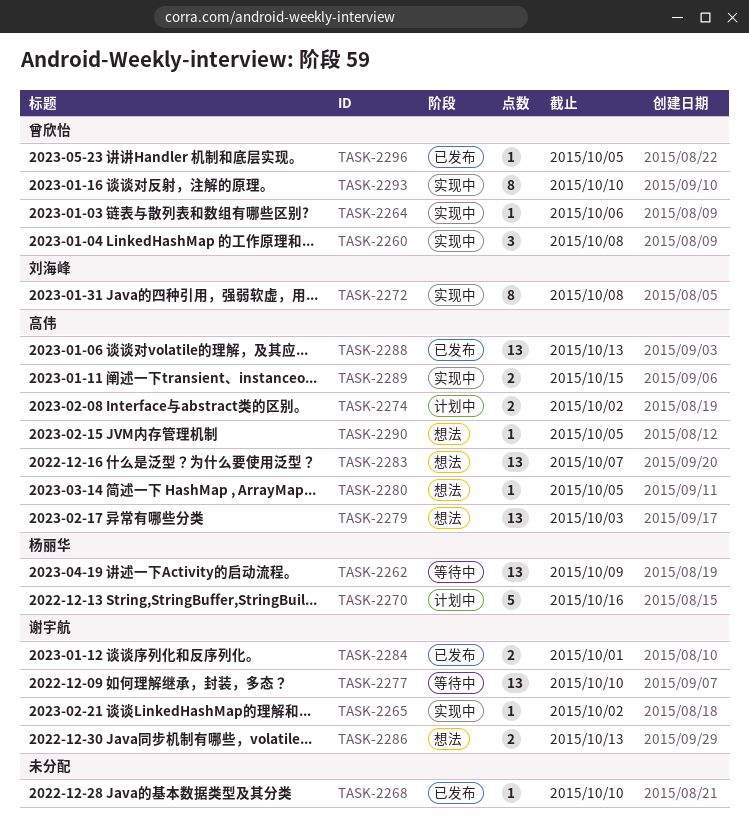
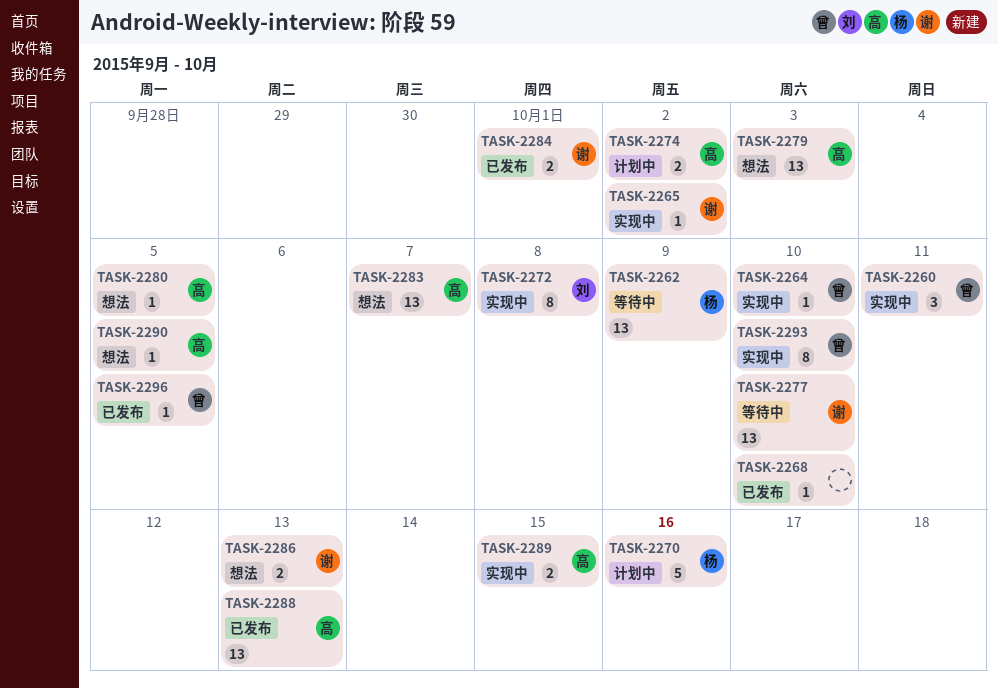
TASK-2260, due: Oct 8 -> Oct 11
TASK-2264, due: Oct 6 -> Oct 10

